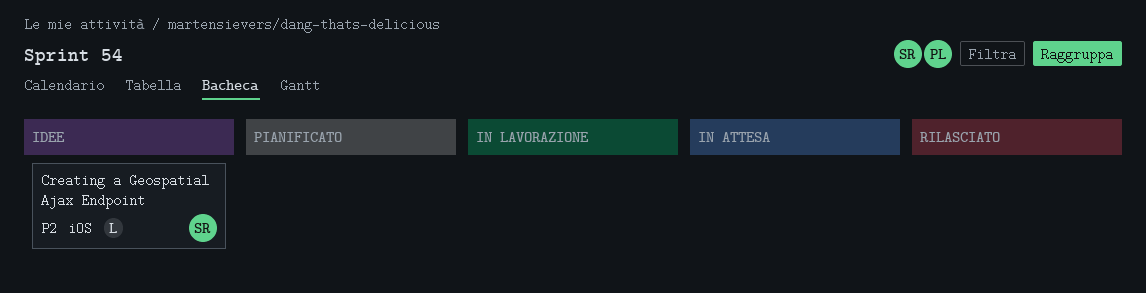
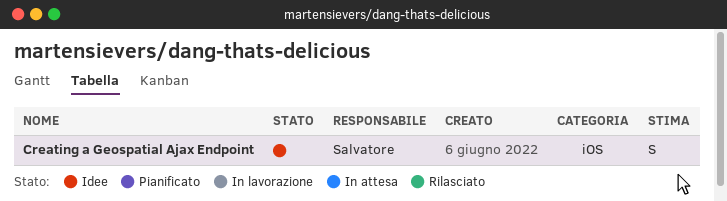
Creating a Geospatial Ajax Endpoint, estimate: L -> S

